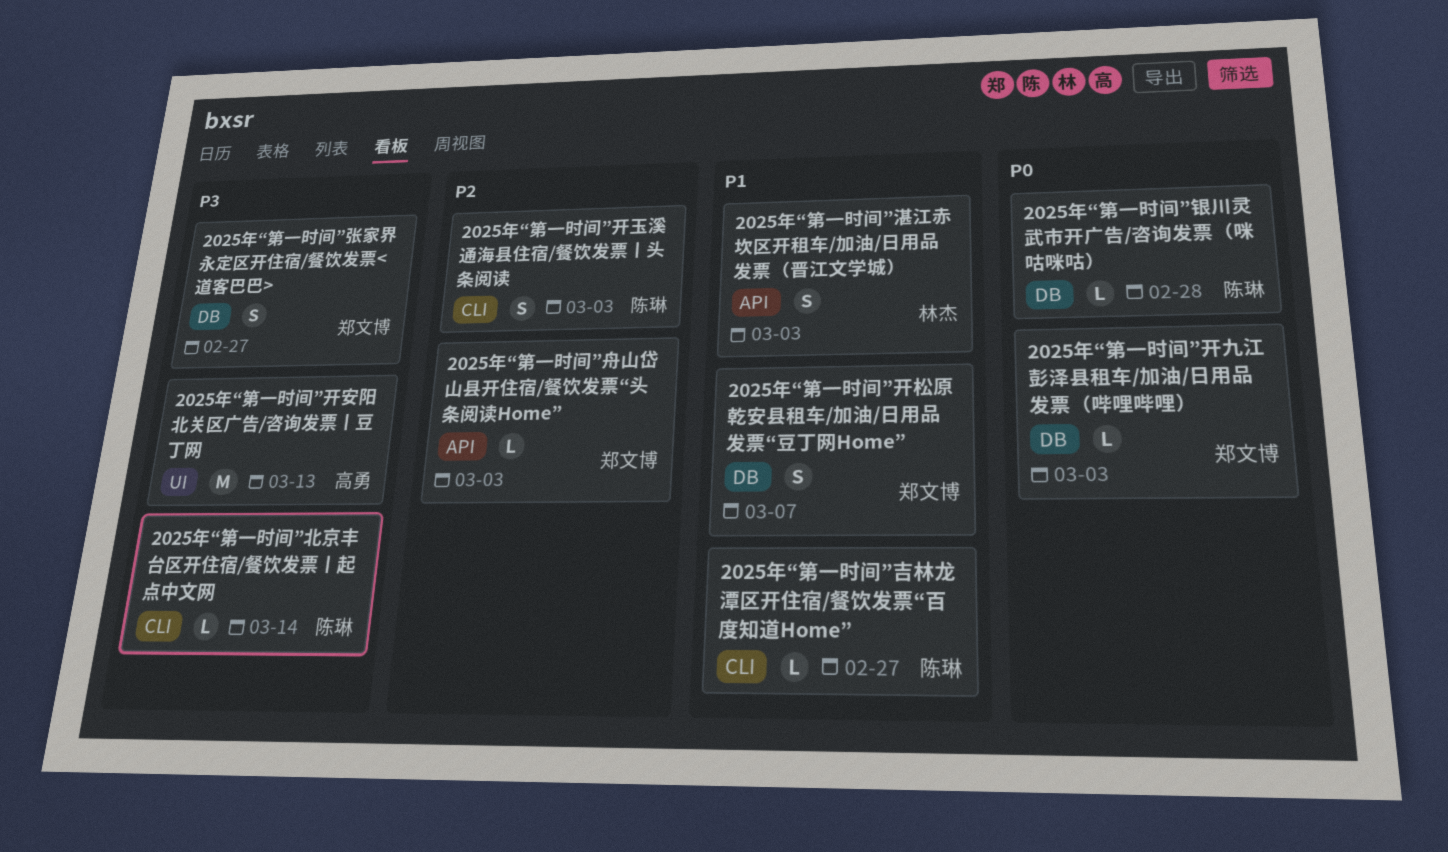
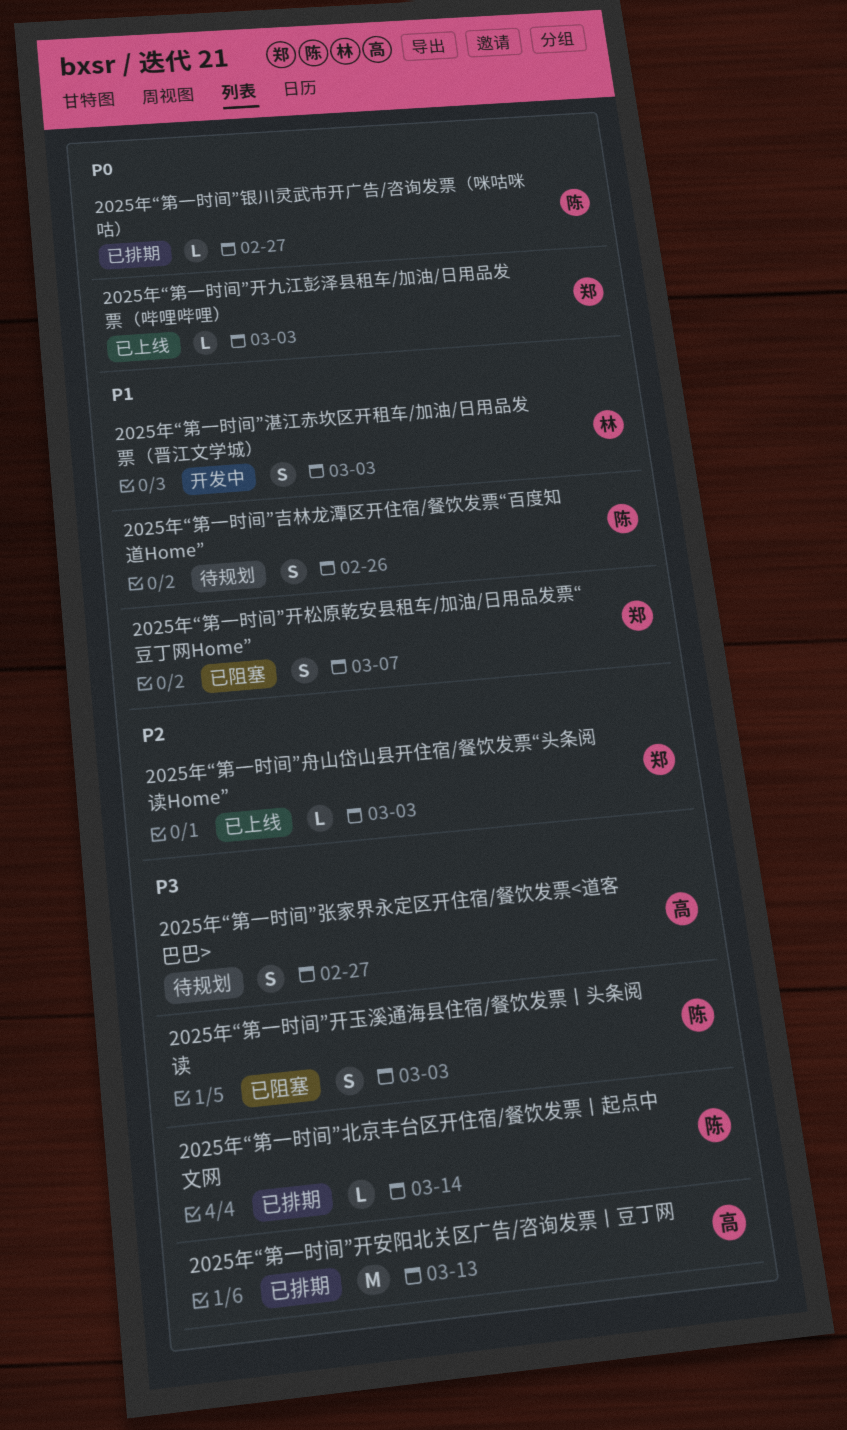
2025年“第一时间”吉林龙潭区开住宿/餐饮发票“百度知道Home”, estimate: L -> S
2025年“第一时间”吉林龙潭区开住宿/餐饮发票“百度知道Home”, due: Feb 27 -> Feb 26
2025年“第一时间”开玉溪通海县住宿/餐饮发票丨头条阅读, priority: P2 -> P3
2025年“第一时间”张家界永定区开住宿/餐饮发票<道客巴巴>, owner: 郑文博 -> 高勇
2025年“第一时间”银川灵武市开广告/咨询发票（咪咕咪咕）, due: Feb 28 -> Feb 27

